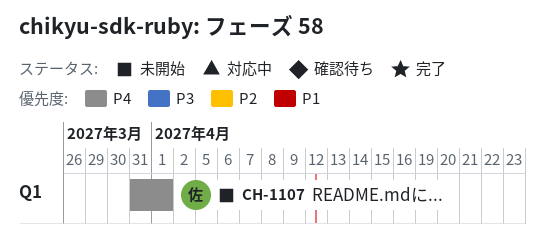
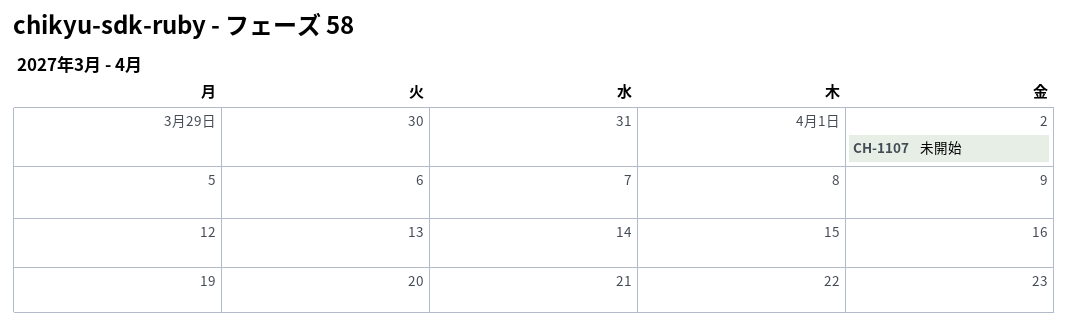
CH-1107, due: Apr 1 -> Apr 2

